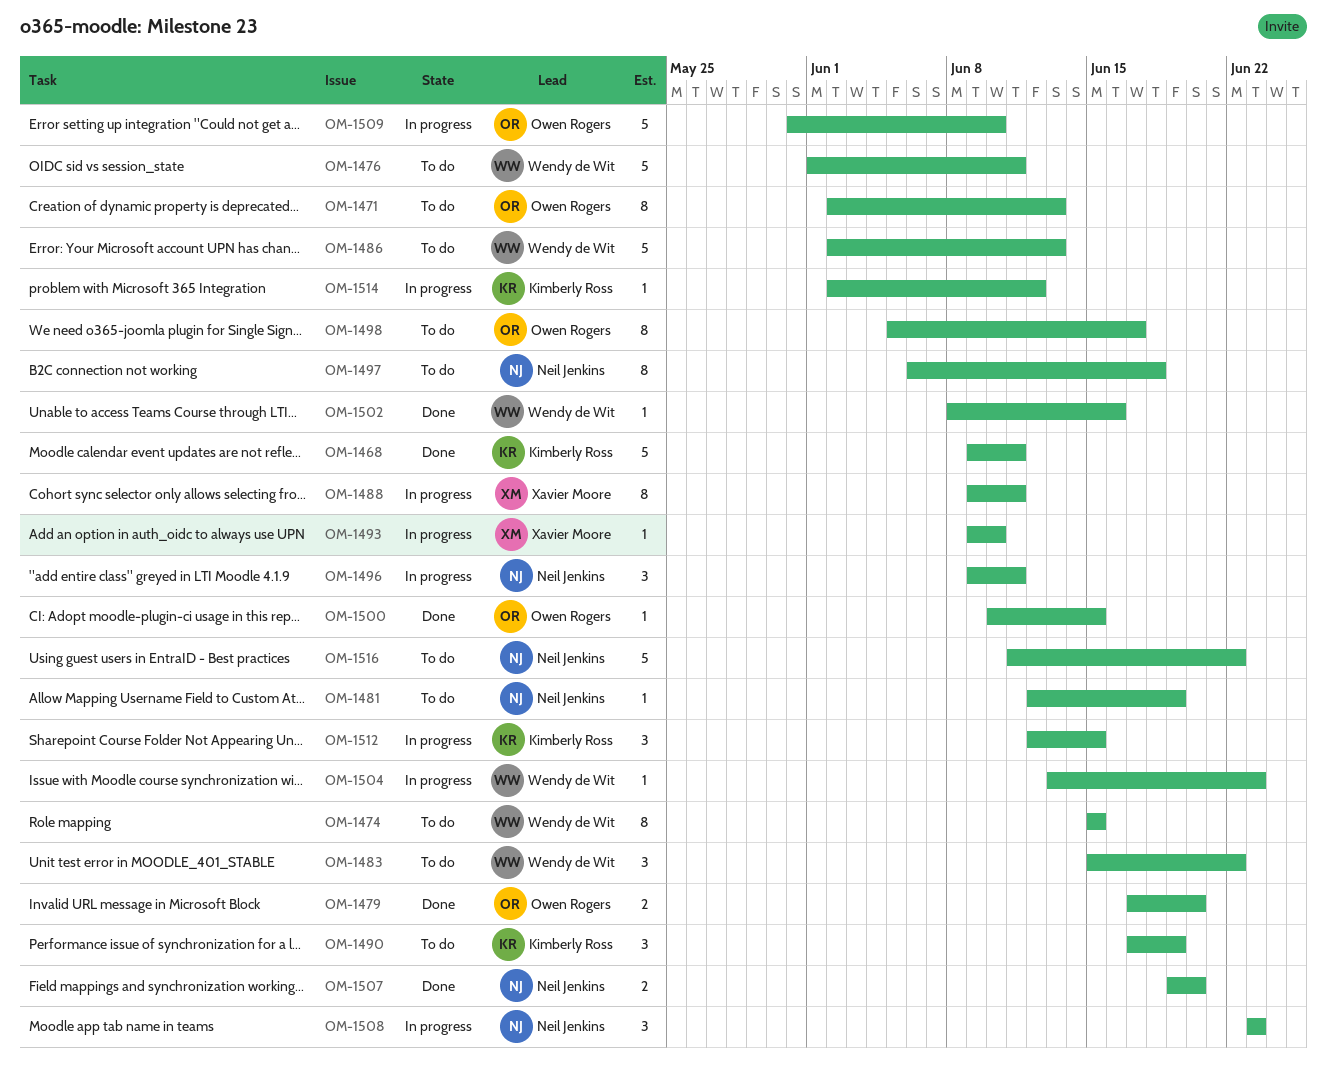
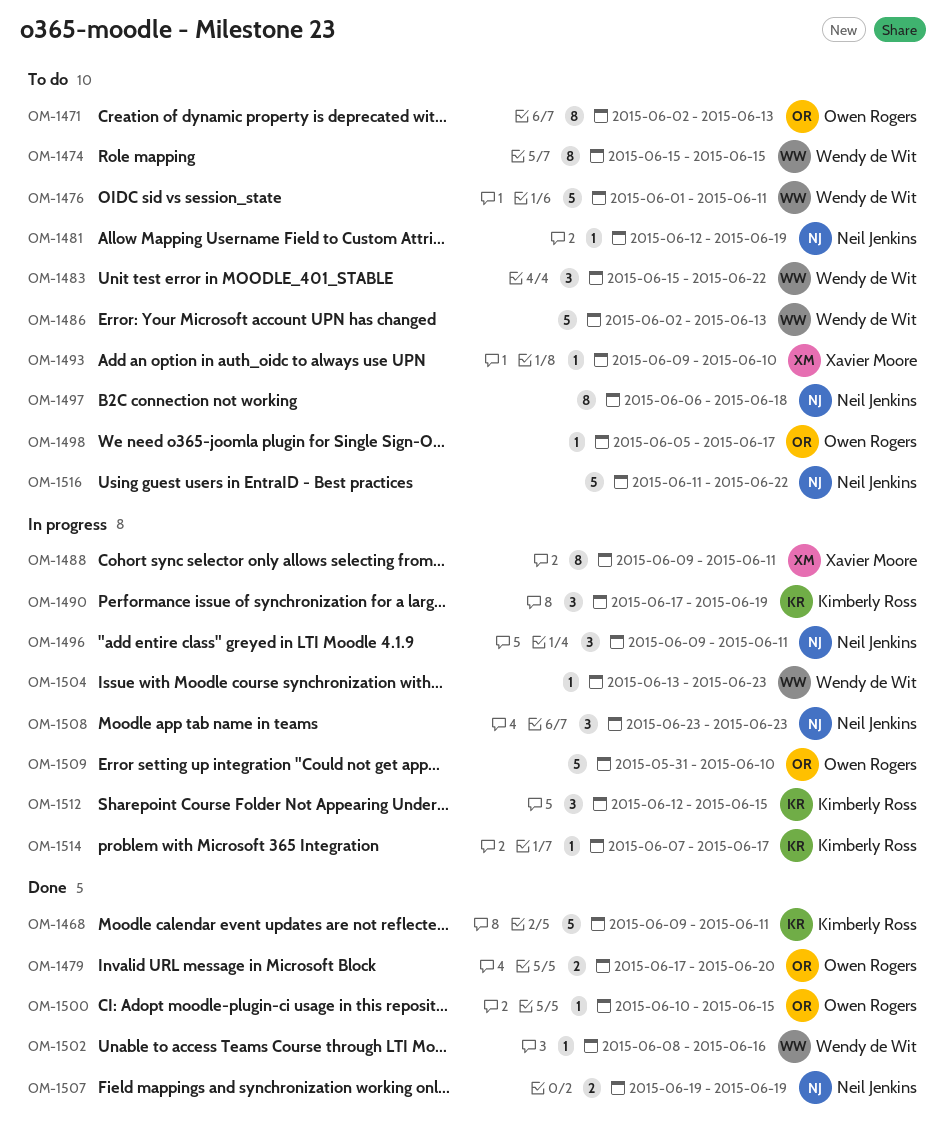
OM-1490, status: To do -> In progress
OM-1493, status: In progress -> To do
OM-1498, estimate: 8 -> 1
OM-1507, due: Jun 20 -> Jun 19
OM-1514, start: Jun 2 -> Jun 7
OM-1514, due: Jun 12 -> Jun 17

